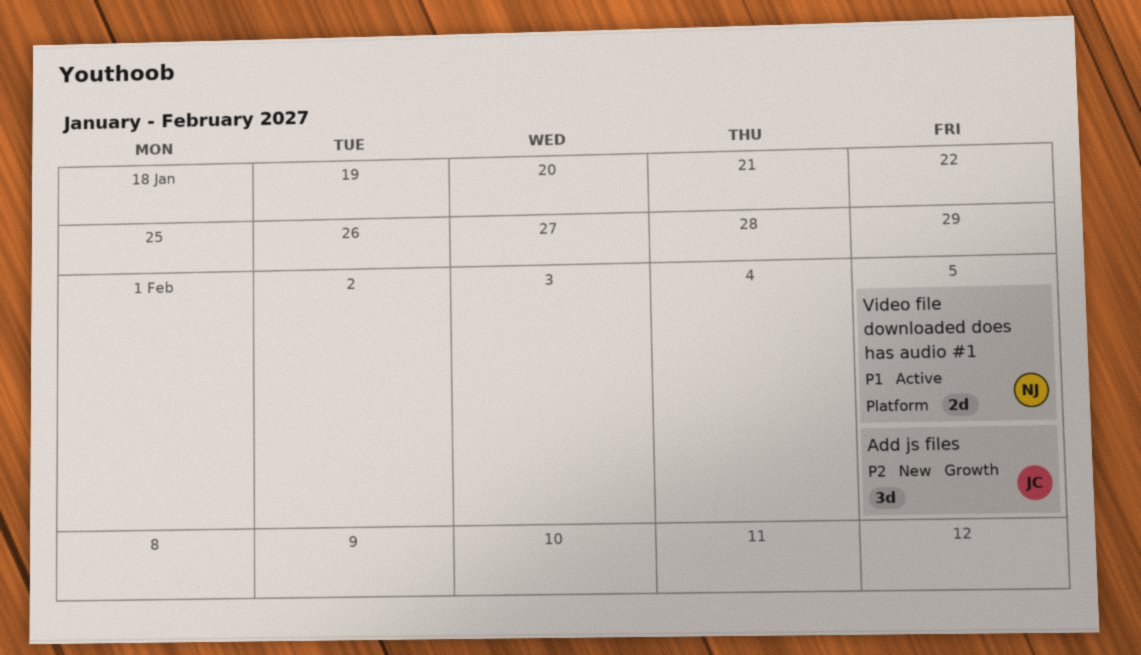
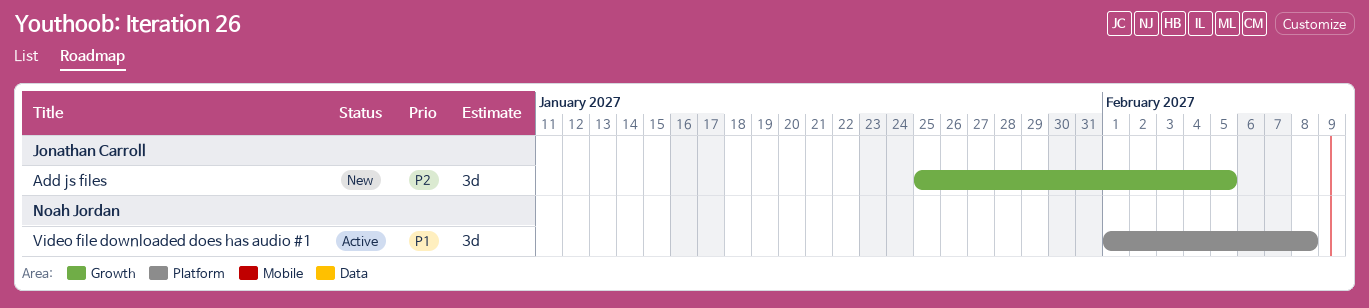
Video file downloaded does has audio #1, estimate: 2d -> 3d
Video file downloaded does has audio #1, due: Feb 5 -> Feb 8

